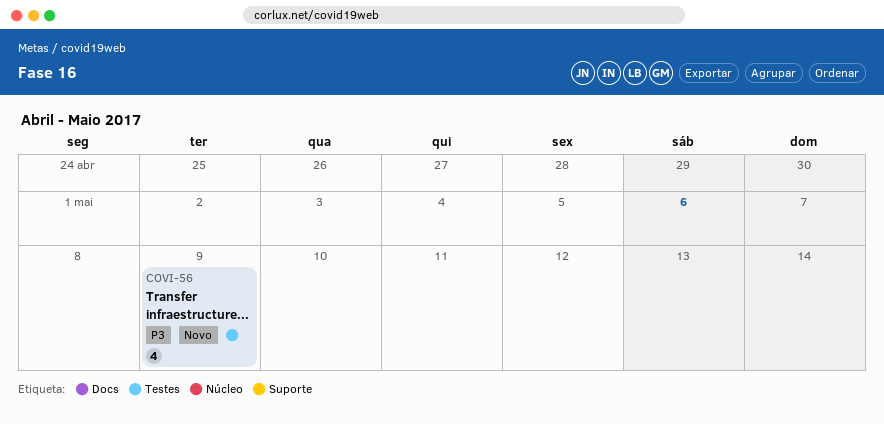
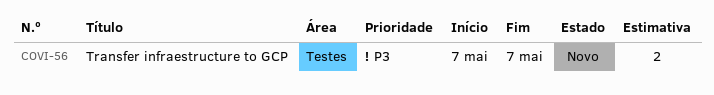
COVI-56, estimate: 4 -> 2
COVI-56, due: May 9 -> May 7

